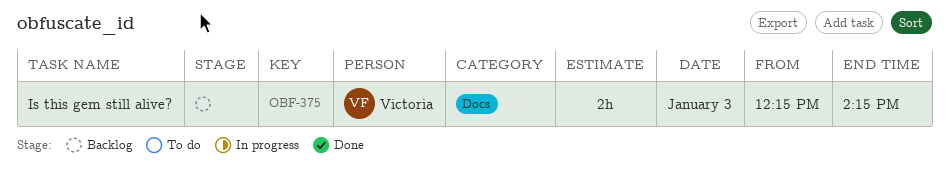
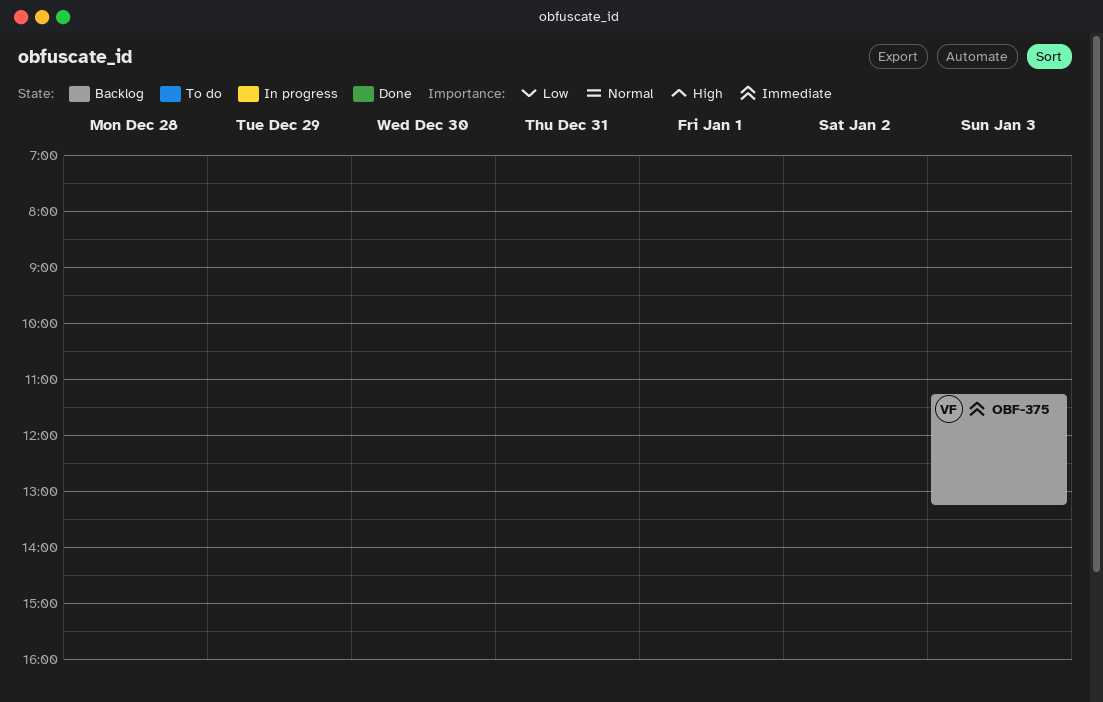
OBF-375, begins: 12:15 -> 11:15
OBF-375, ends: 14:15 -> 13:15

